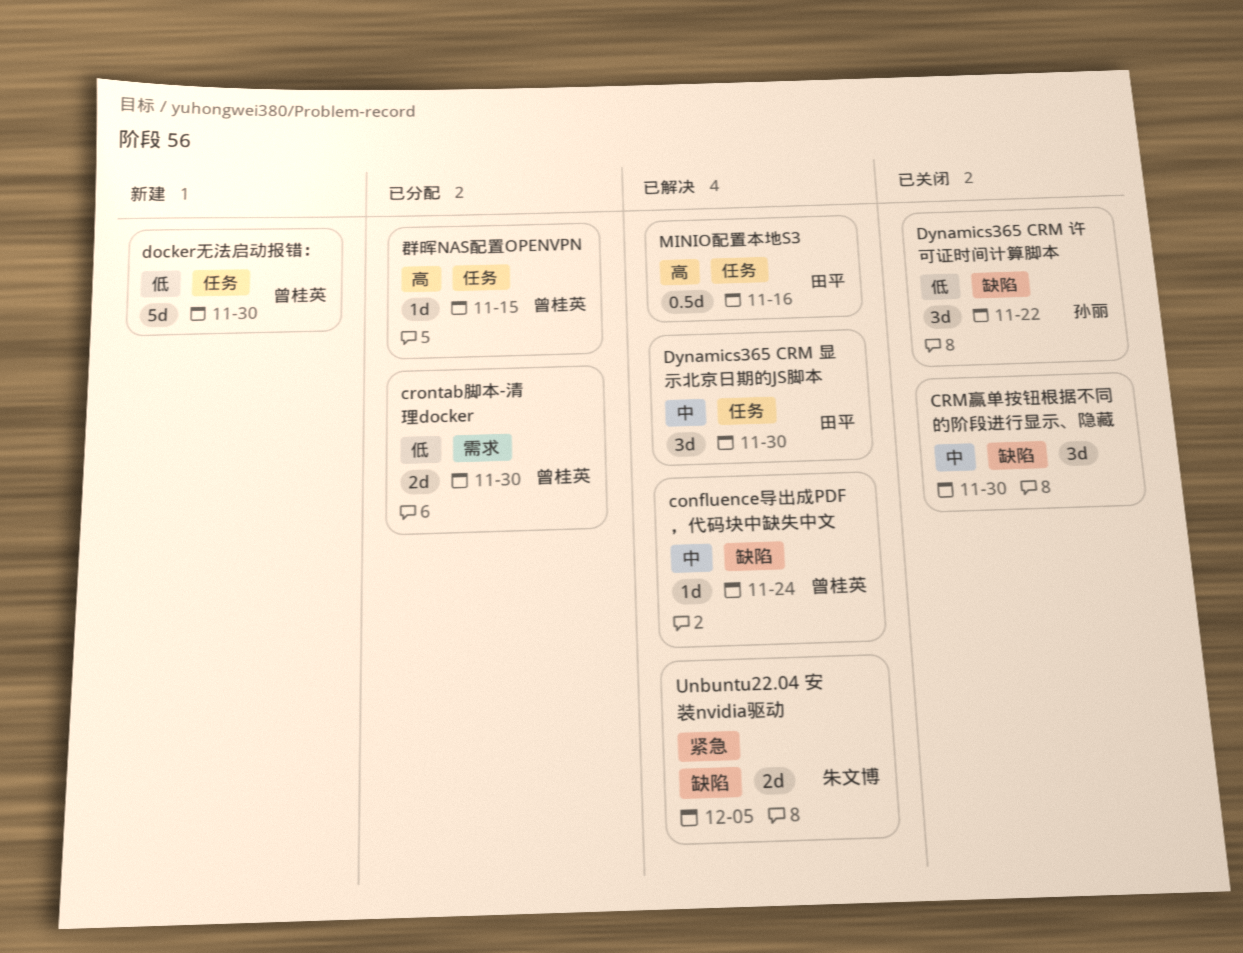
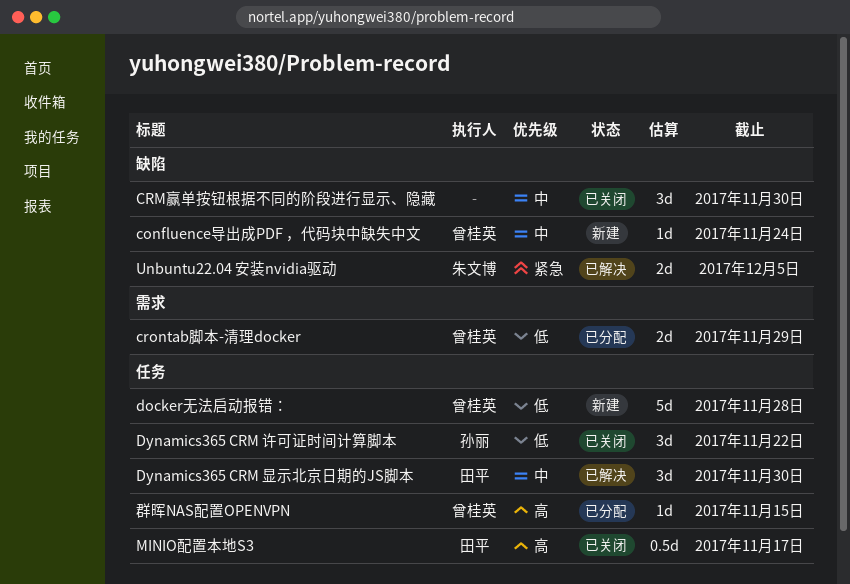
confluence导出成PDF ，代码块中缺失中文, status: 已解决 -> 新建
crontab脚本-清理docker, due: Nov 30 -> Nov 29
docker无法启动报错：, due: Nov 30 -> Nov 28
Dynamics365 CRM 许可证时间计算脚本, label: 缺陷 -> 任务
MINIO配置本地S3, status: 已解决 -> 已关闭
MINIO配置本地S3, due: Nov 16 -> Nov 17

